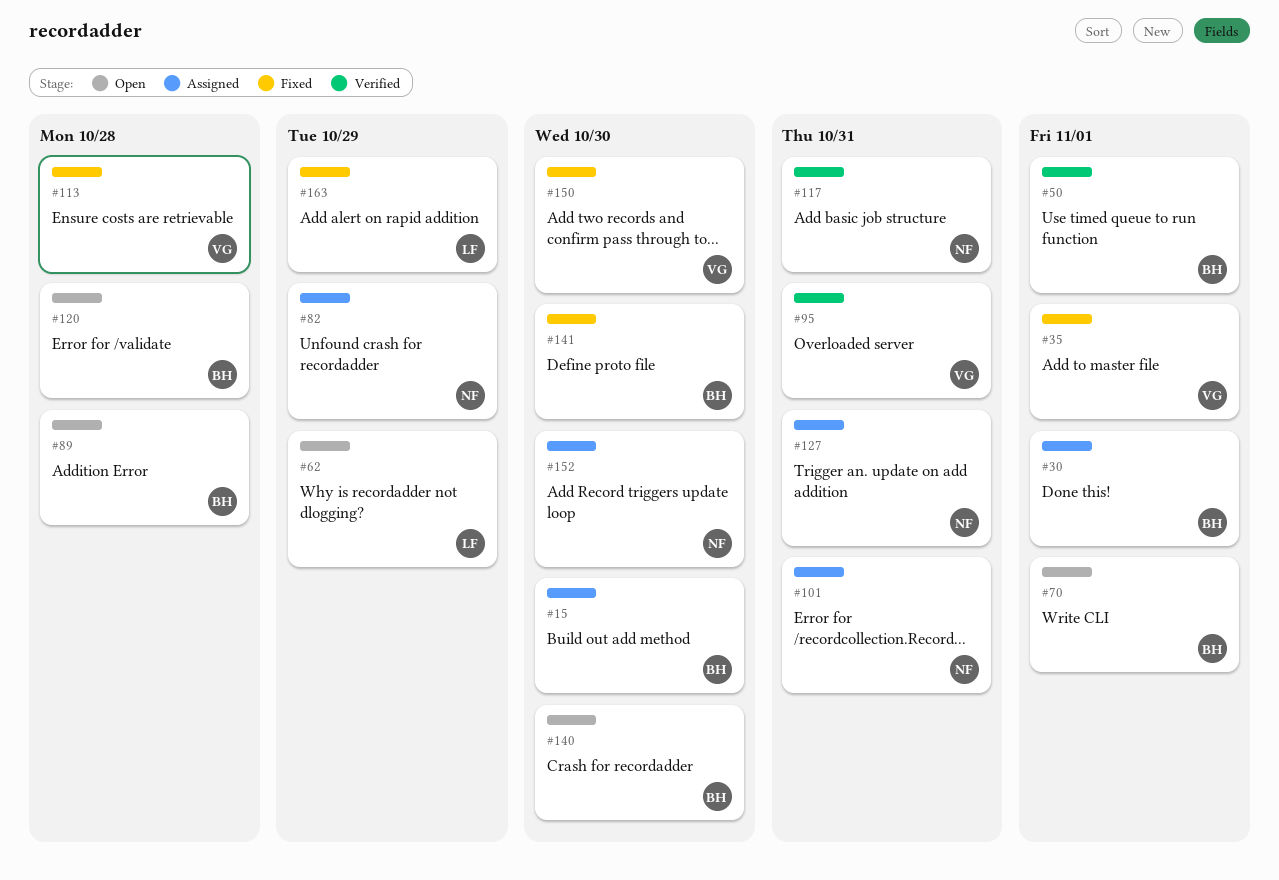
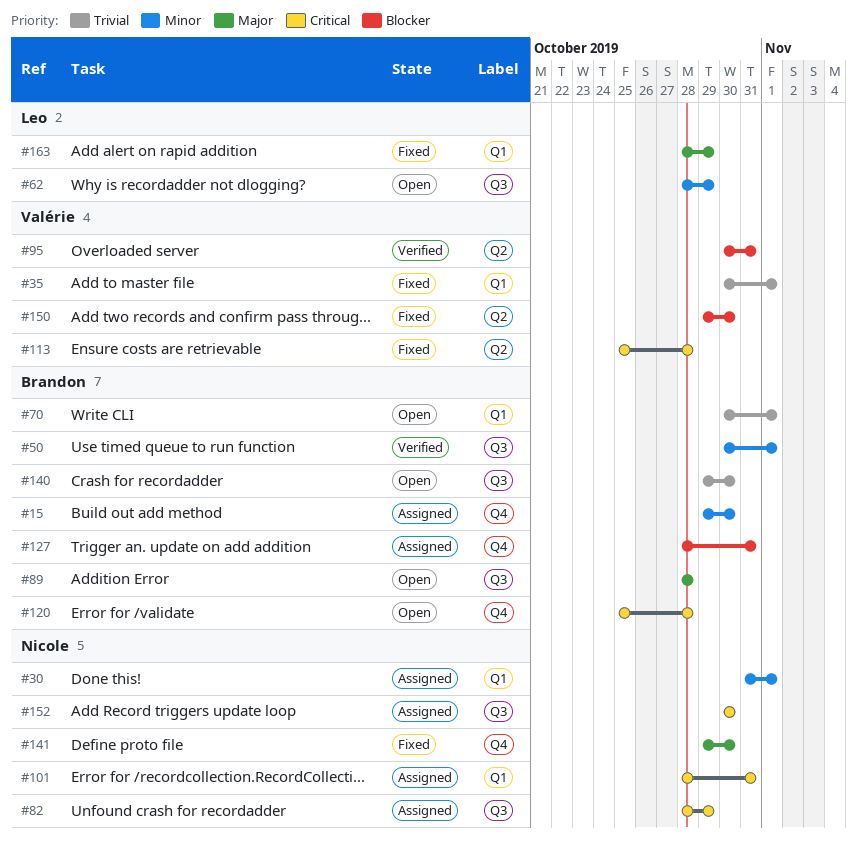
#30, owner: Brandon -> Nicole
#117: present -> none
#127, owner: Nicole -> Brandon
#141, owner: Brandon -> Nicole

